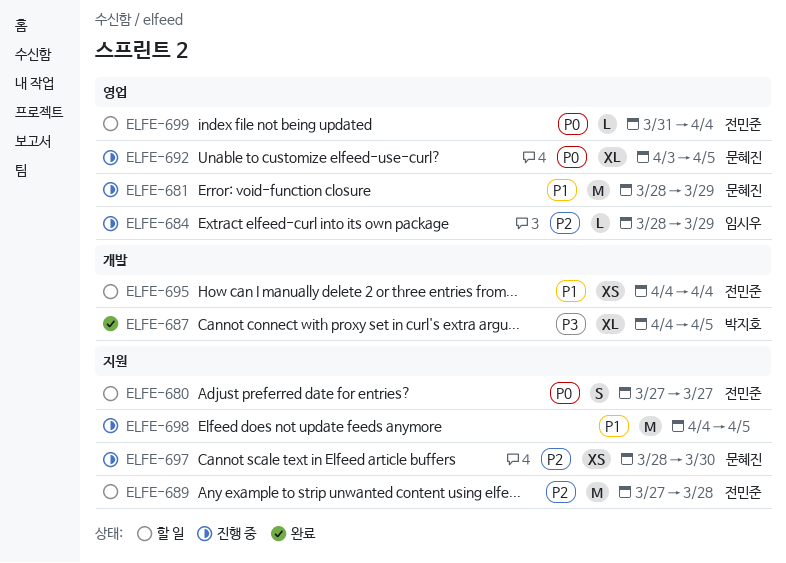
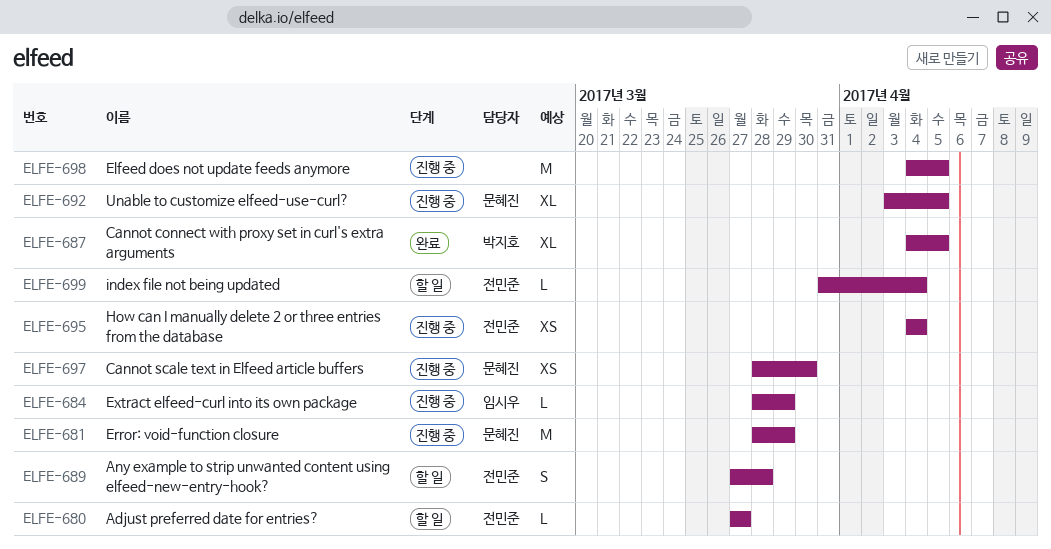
ELFE-680, estimate: S -> L
ELFE-689, estimate: M -> S
ELFE-695, status: 할 일 -> 진행 중

